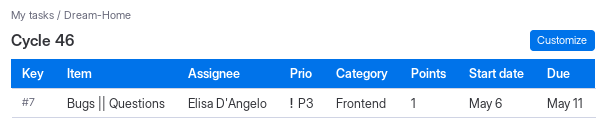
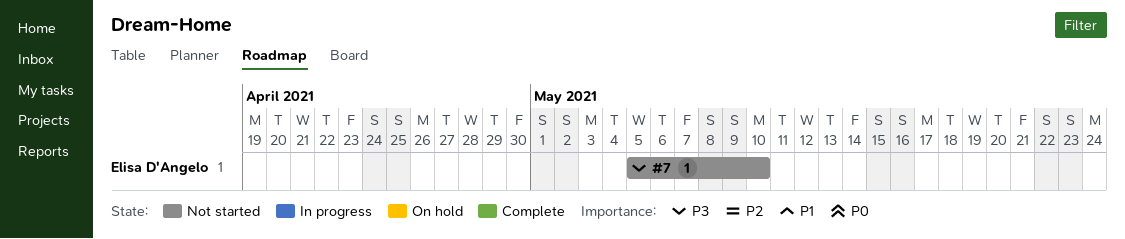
#7, start: May 6 -> May 5
#7, due: May 11 -> May 10

